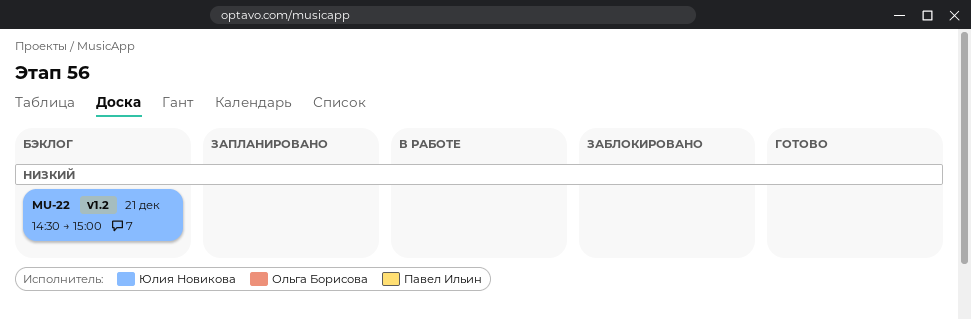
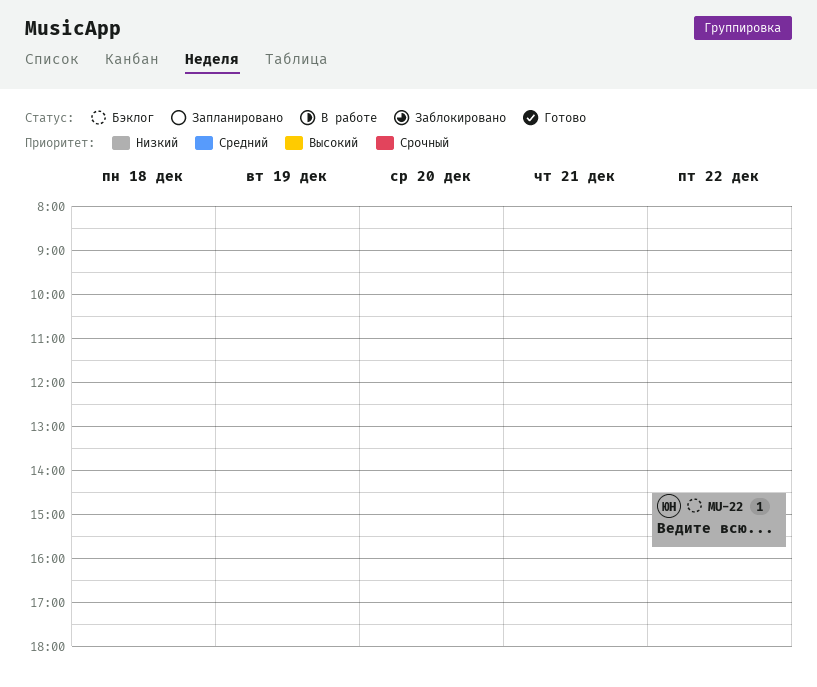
MU-22, day: Dec 21 -> Dec 22
MU-22, ends: 15:00 -> 15:45

